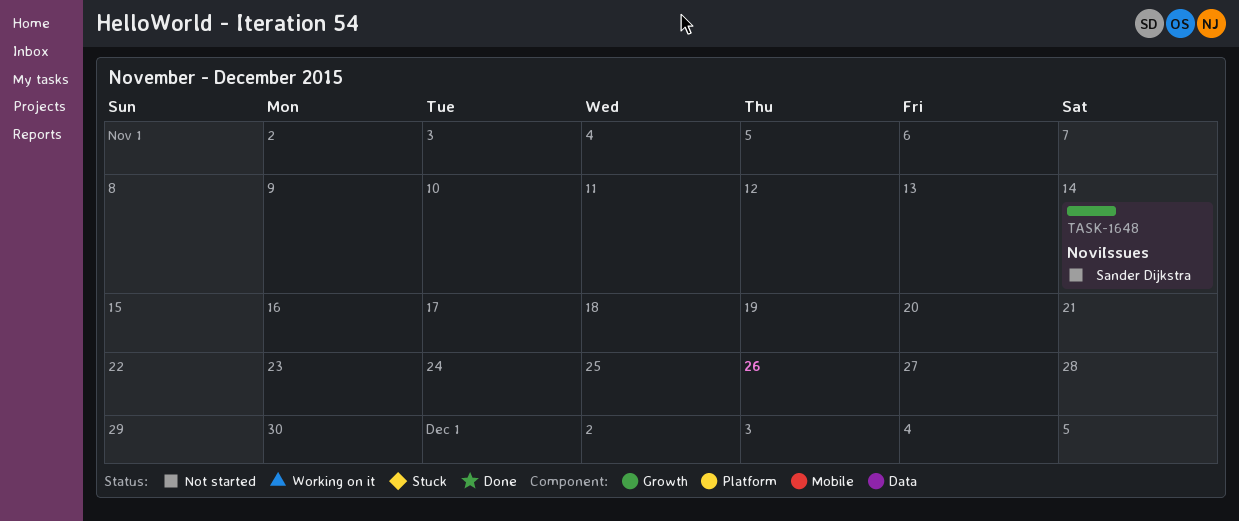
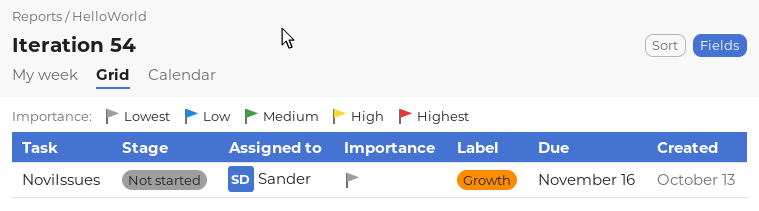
NoviIssues, due: Nov 14 -> Nov 16

